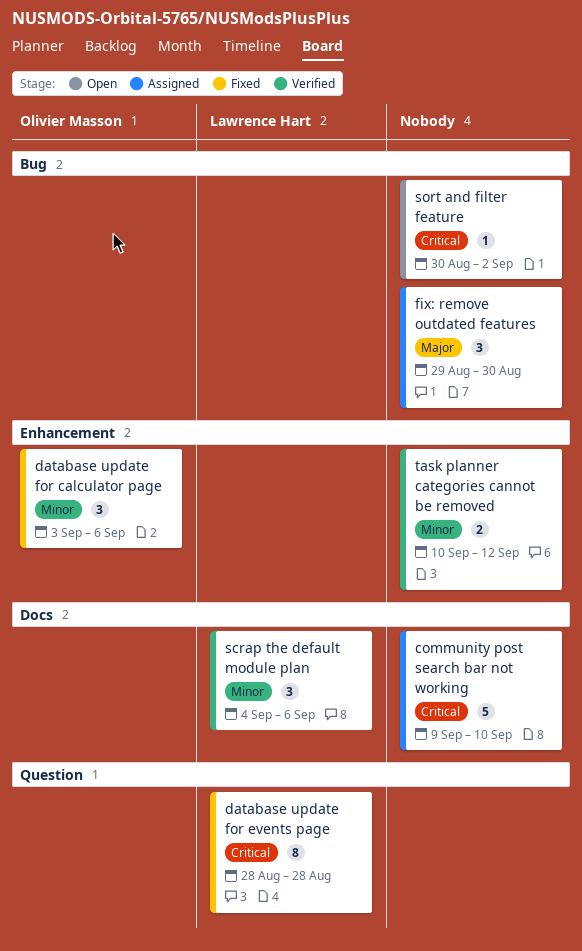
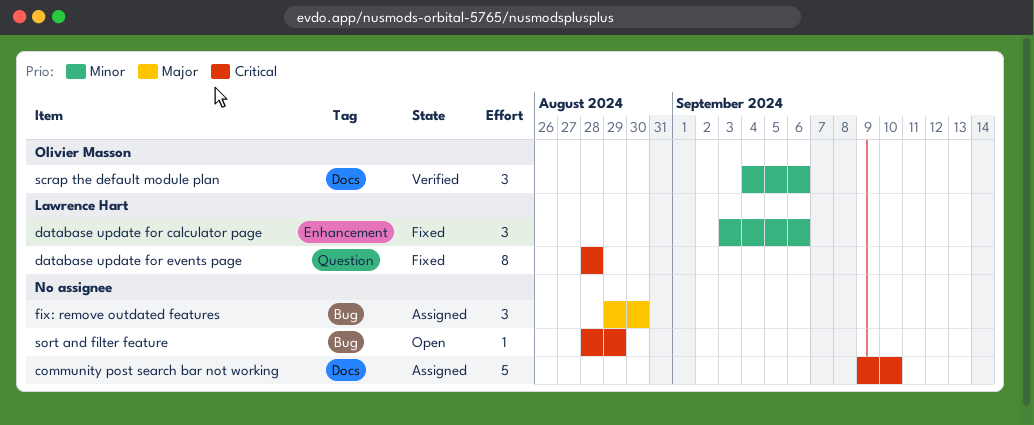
database update for calculator page, owner: Olivier Masson -> Lawrence Hart
scrap the default module plan, owner: Lawrence Hart -> Olivier Masson
sort and filter feature, start: Aug 30 -> Aug 28
sort and filter feature, due: Sep 2 -> Aug 29
task planner categories cannot be removed: present -> none

